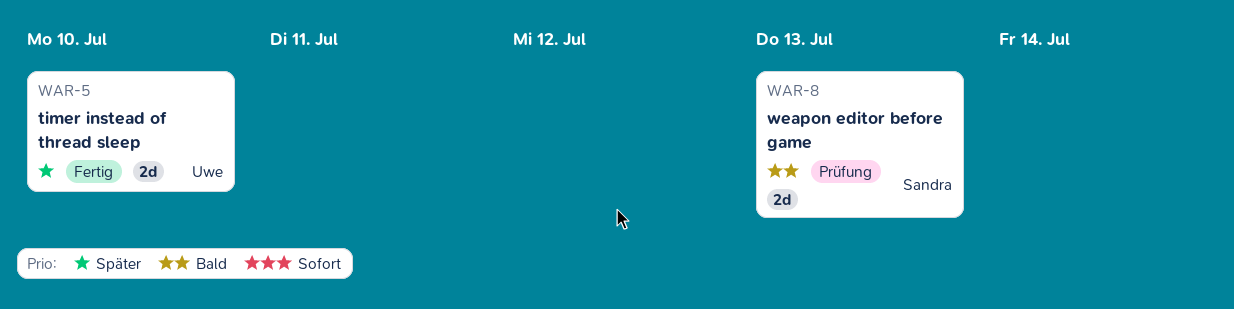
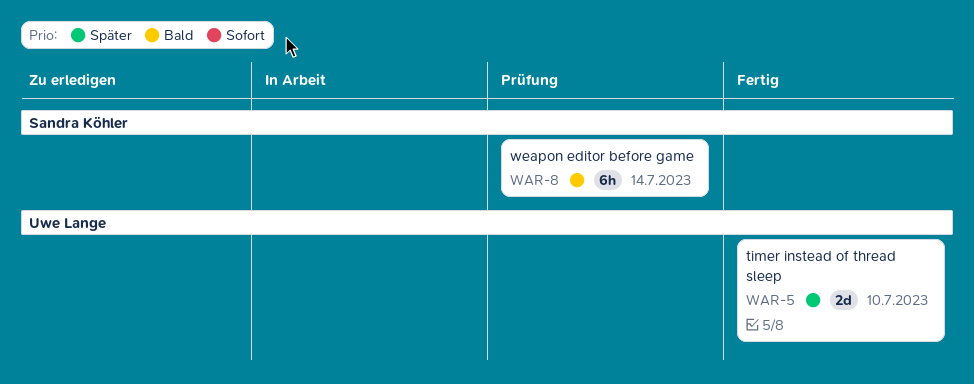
WAR-8, estimate: 2d -> 6h
WAR-8, due: Jul 13 -> Jul 14

